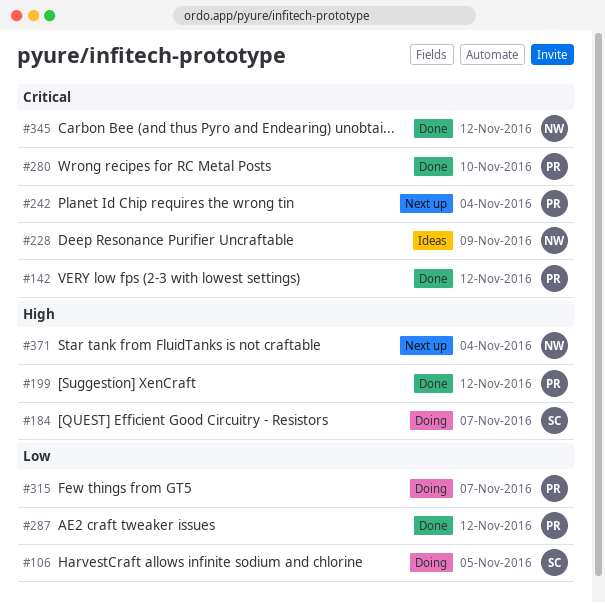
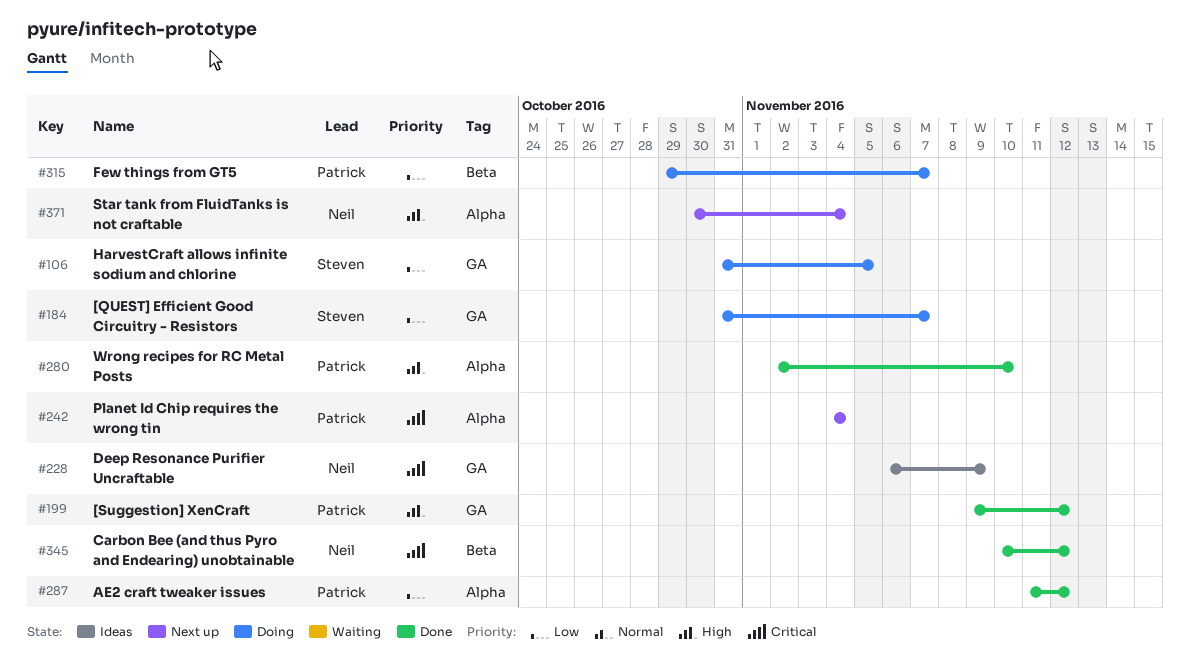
#142: present -> none
#184, priority: High -> Low
#280, priority: Critical -> High

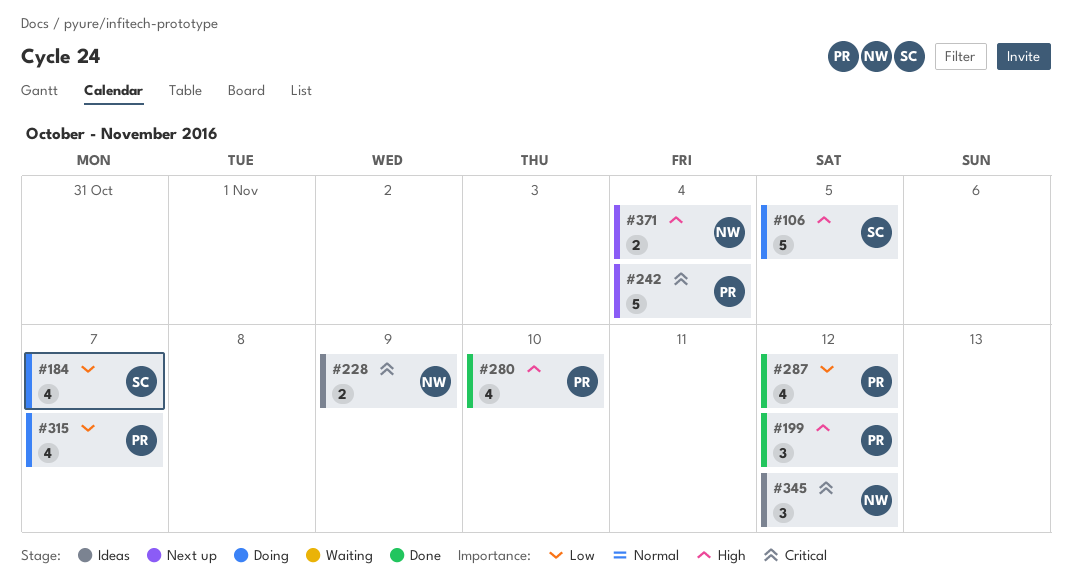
#106, priority: Low -> High
#345, status: Done -> Ideas

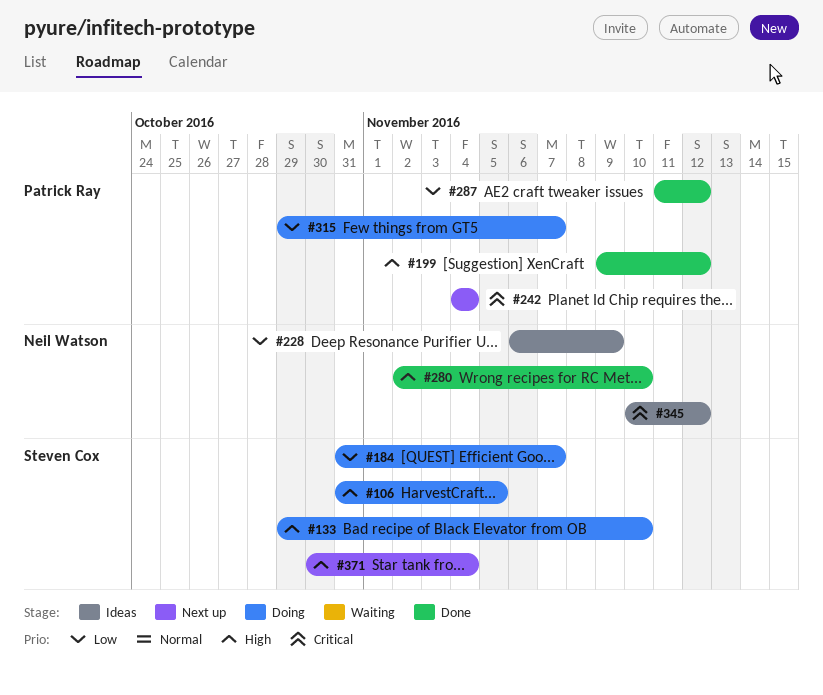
#133: none -> present
#228, priority: Critical -> Low
#280, owner: Patrick Ray -> Neil Watson
#371, owner: Neil Watson -> Steven Cox

